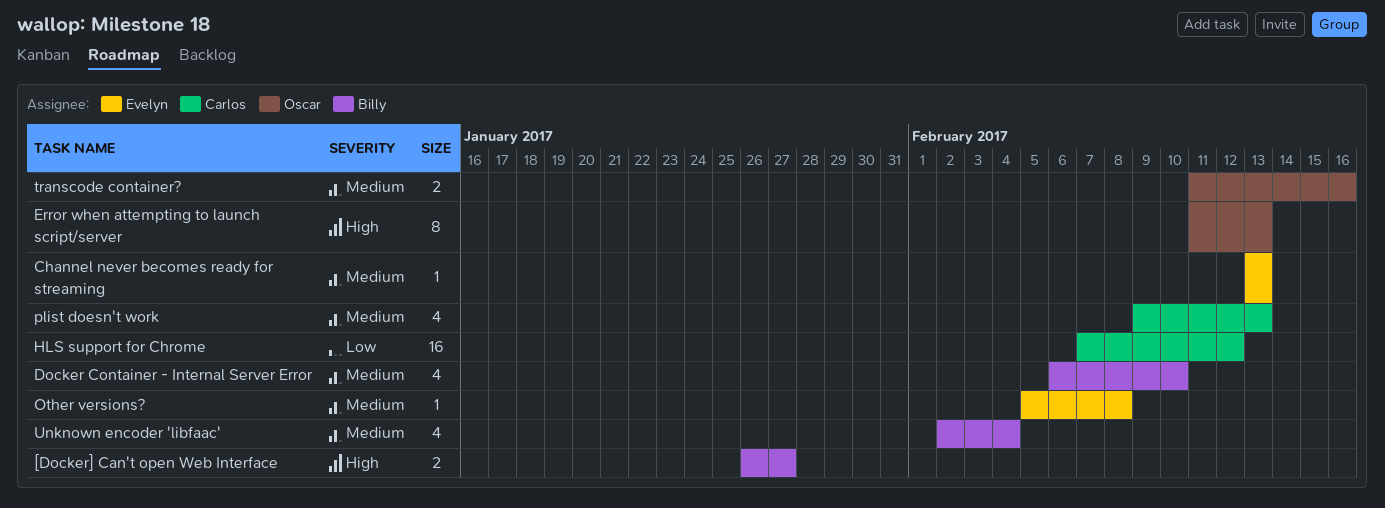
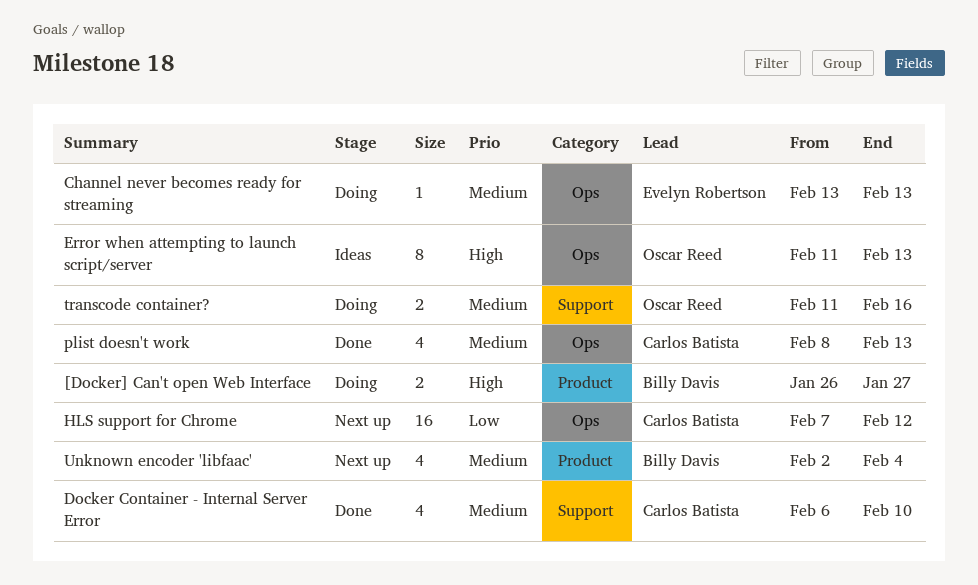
Docker Container - Internal Server Error, owner: Billy Davis -> Carlos Batista
Other versions?: present -> none
plist doesn't work, start: Feb 9 -> Feb 8

